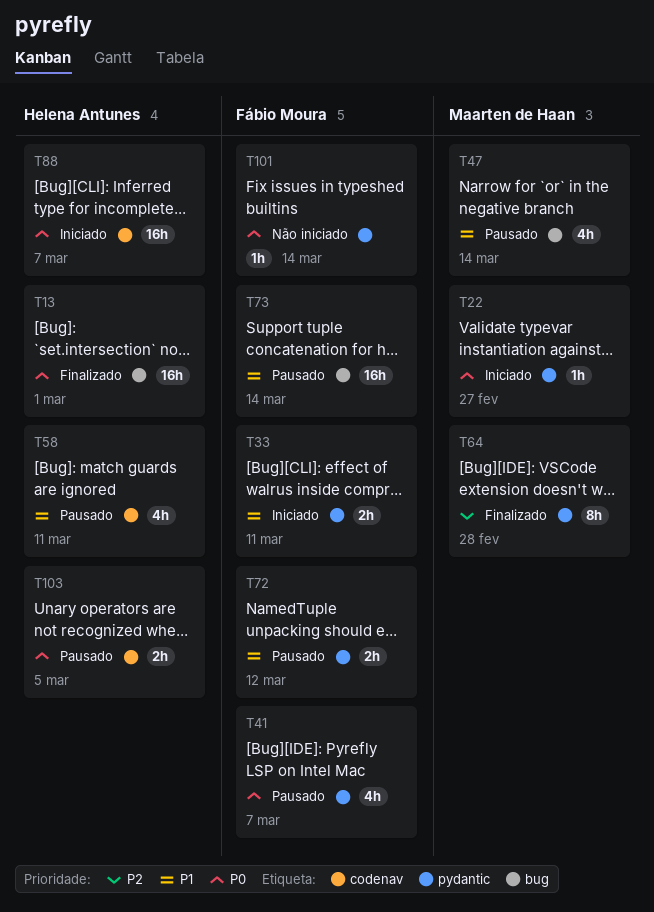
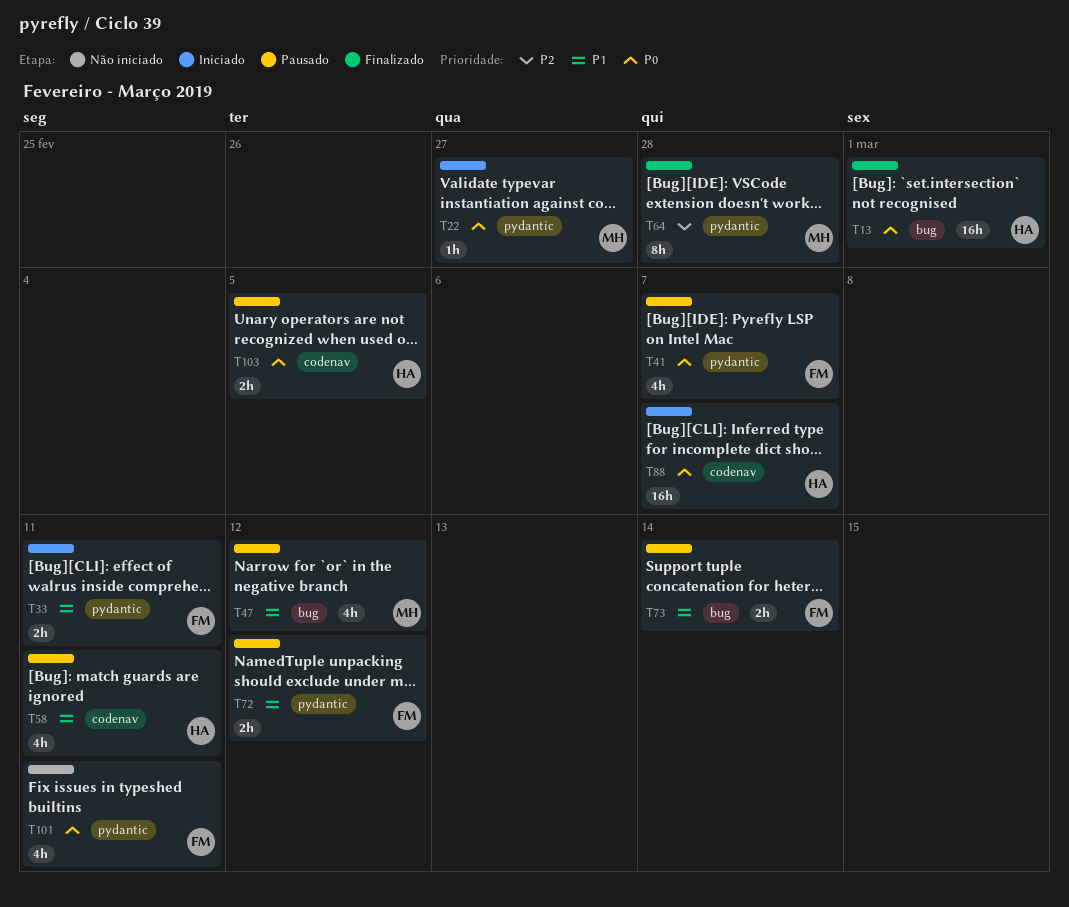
T47, due: Mar 14 -> Mar 12
T73, estimate: 16h -> 2h
T101, estimate: 1h -> 4h
T101, due: Mar 14 -> Mar 11

